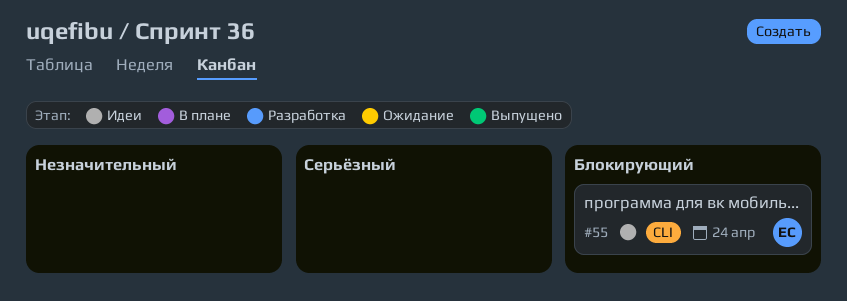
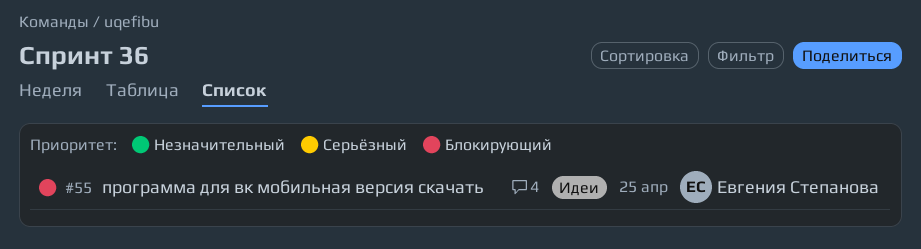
#55, due: Apr 24 -> Apr 25

